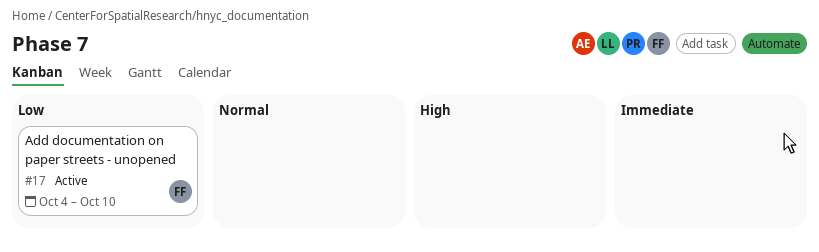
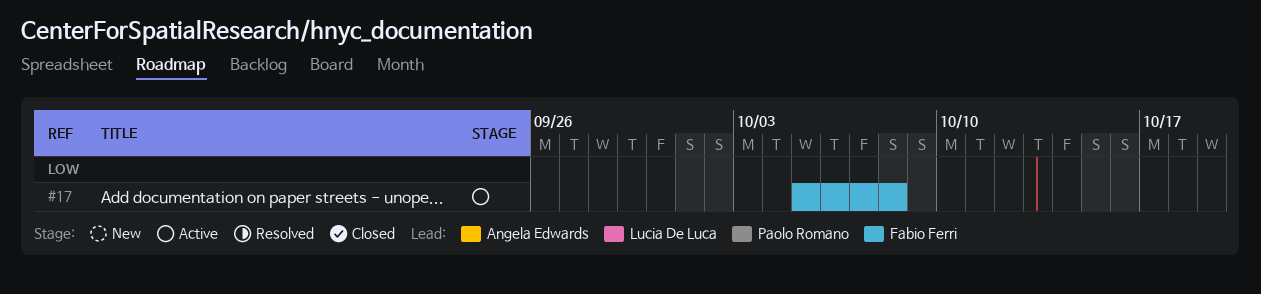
#17, start: Oct 4 -> Oct 5
#17, due: Oct 10 -> Oct 8

